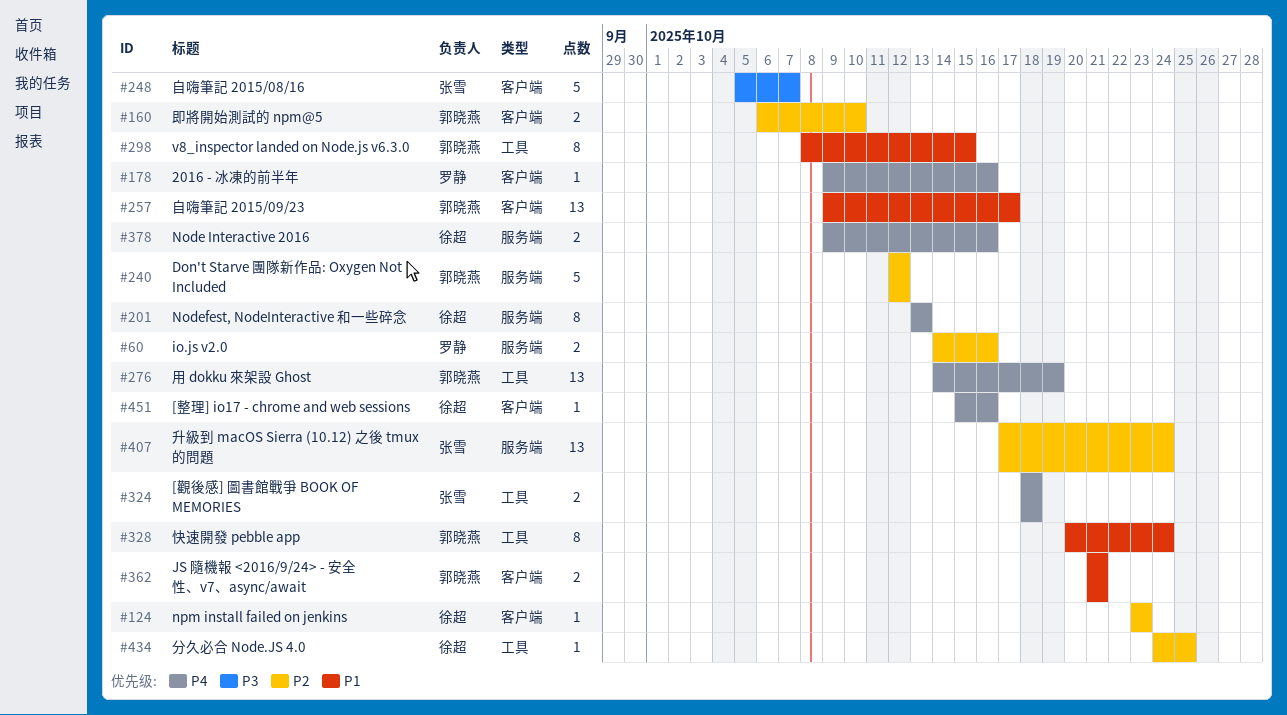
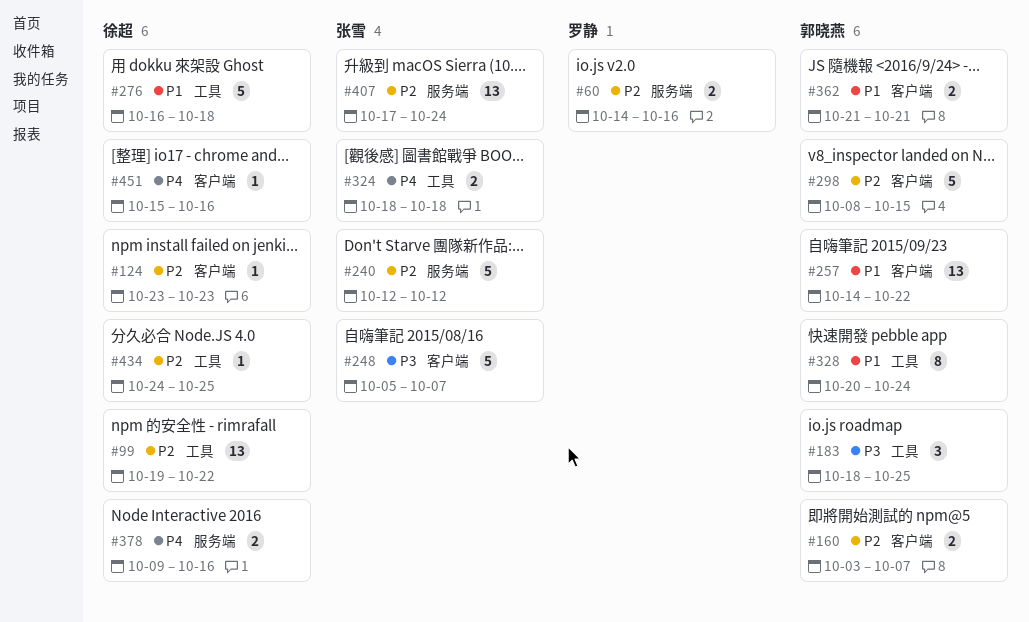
#99: none -> present
#160, start: Oct 6 -> Oct 3
#160, due: Oct 10 -> Oct 7
#178: present -> none
#183: none -> present
#201: present -> none
#240, owner: 郭晓燕 -> 张雪
#257, start: Oct 9 -> Oct 14
#257, due: Oct 17 -> Oct 22
#276, owner: 郭晓燕 -> 徐超
#276, priority: P4 -> P1
#276, estimate: 13 -> 5
#276, start: Oct 14 -> Oct 16
#276, due: Oct 19 -> Oct 18
#298, priority: P1 -> P2
#298, label: 工具 -> 客户端
#298, estimate: 8 -> 5

